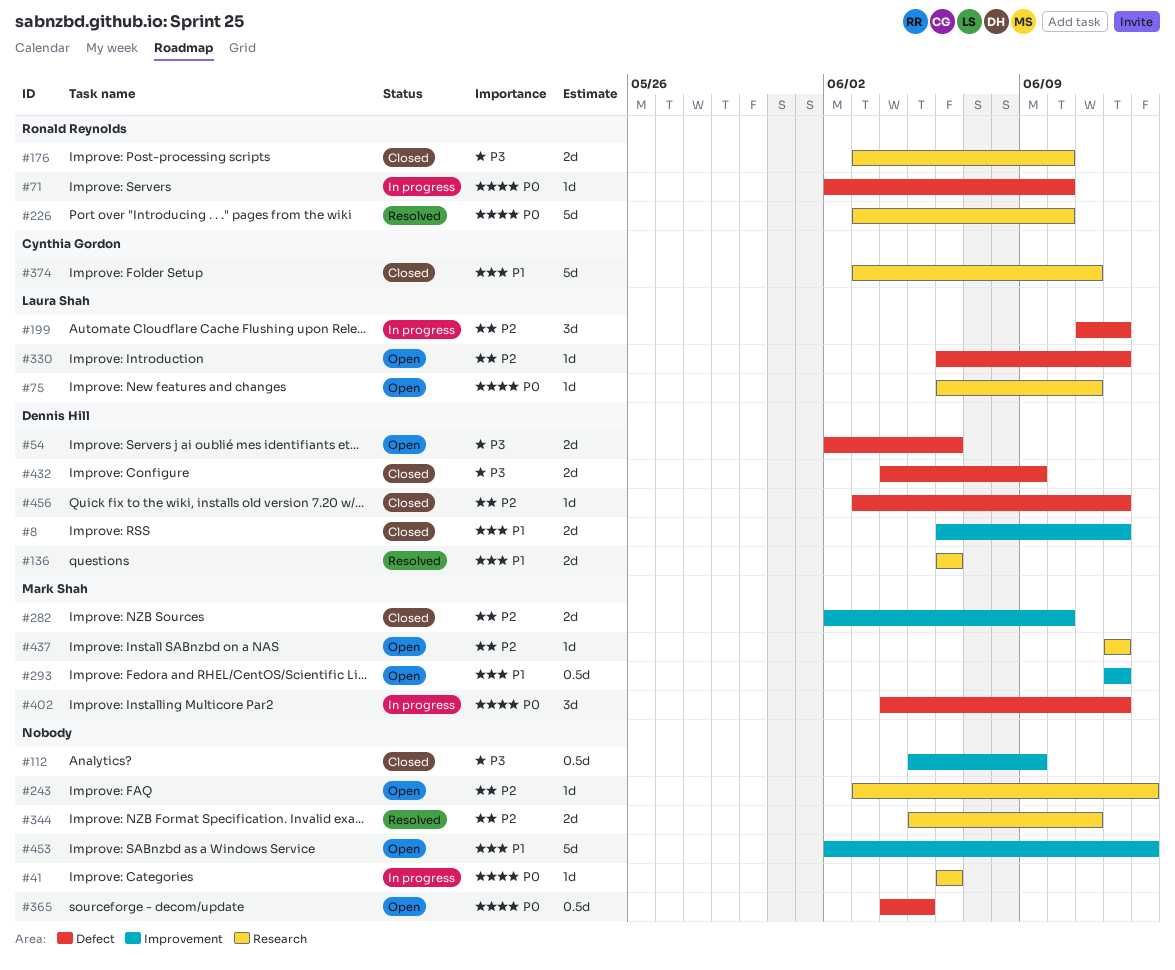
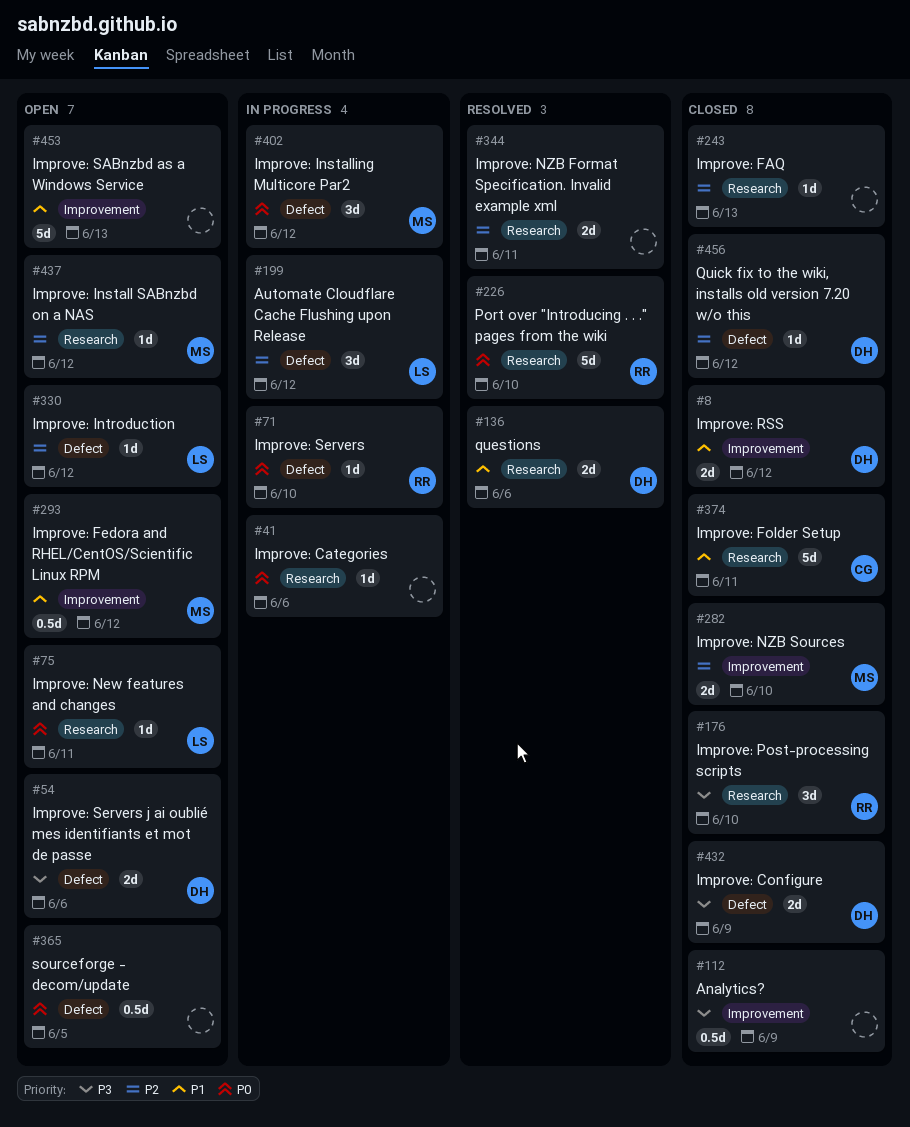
#176, estimate: 2d -> 3d
#243, status: Open -> Closed

